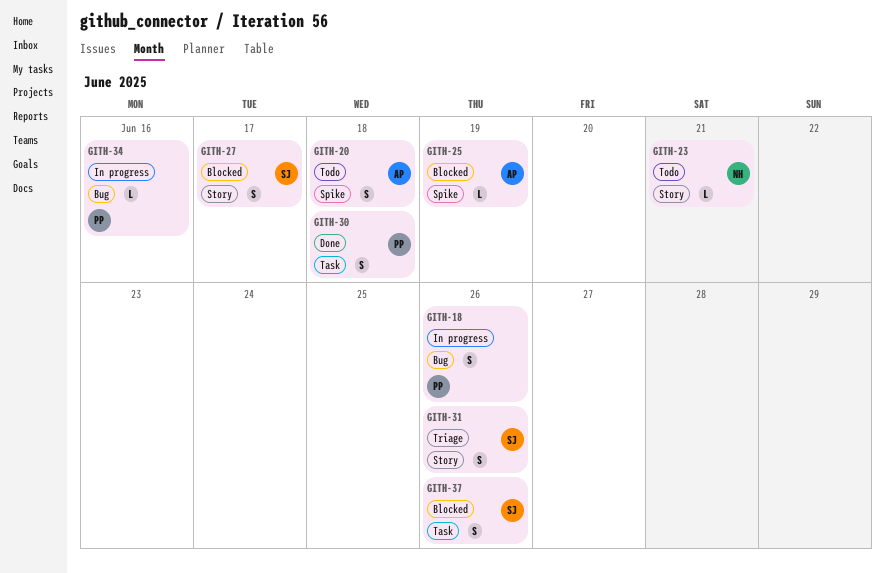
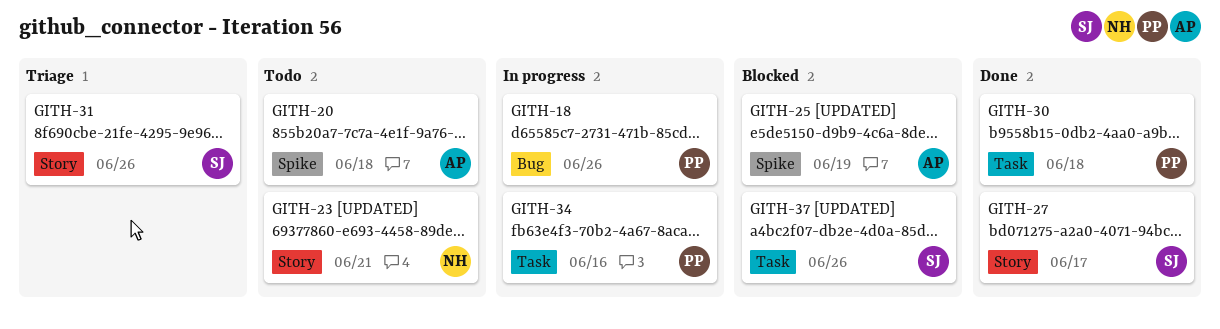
GITH-27, status: Blocked -> Done
GITH-34, label: Bug -> Task

